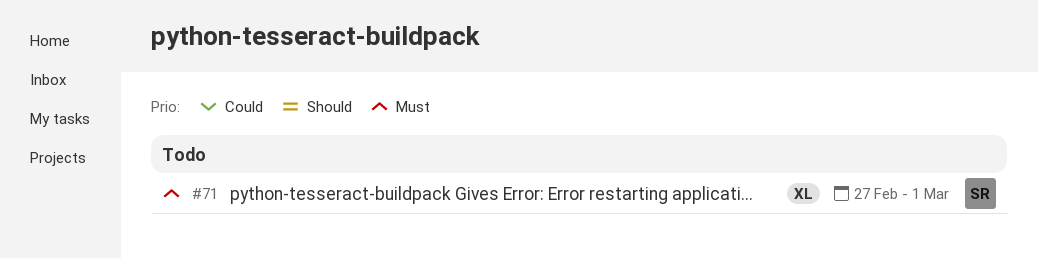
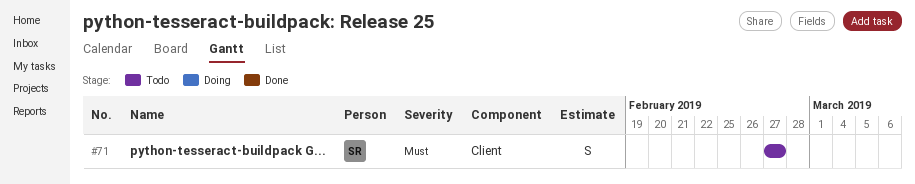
#71, estimate: XL -> S
#71, due: Mar 1 -> Feb 27

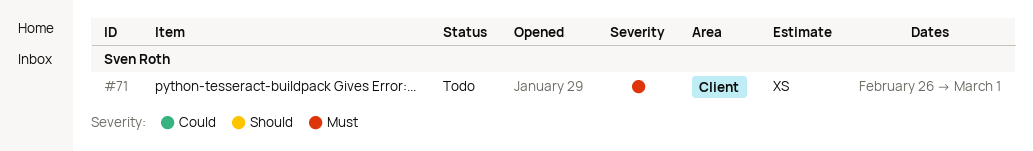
#71, estimate: S -> XS
#71, start: Feb 27 -> Feb 26
#71, due: Feb 27 -> Mar 1

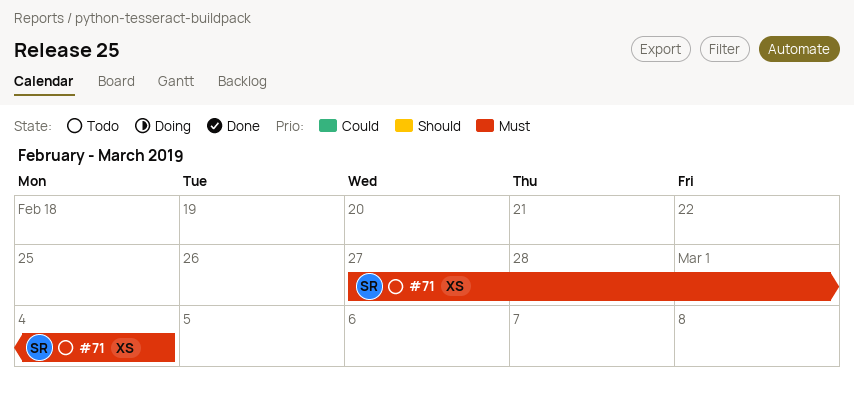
#71, start: Feb 26 -> Feb 27
#71, due: Mar 1 -> Mar 4

